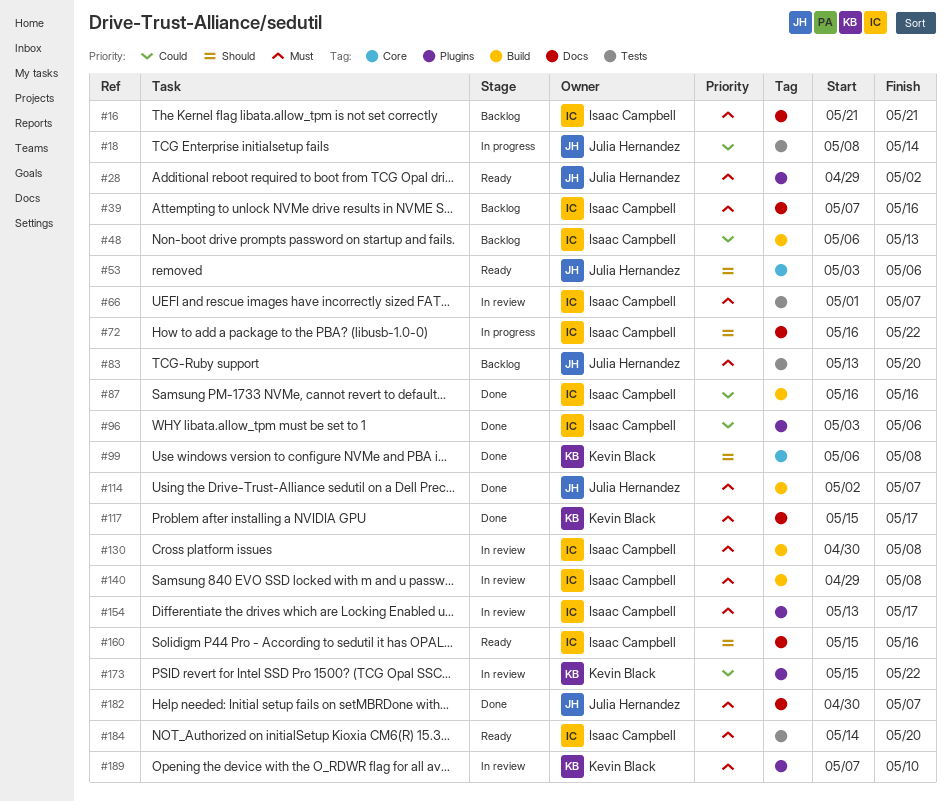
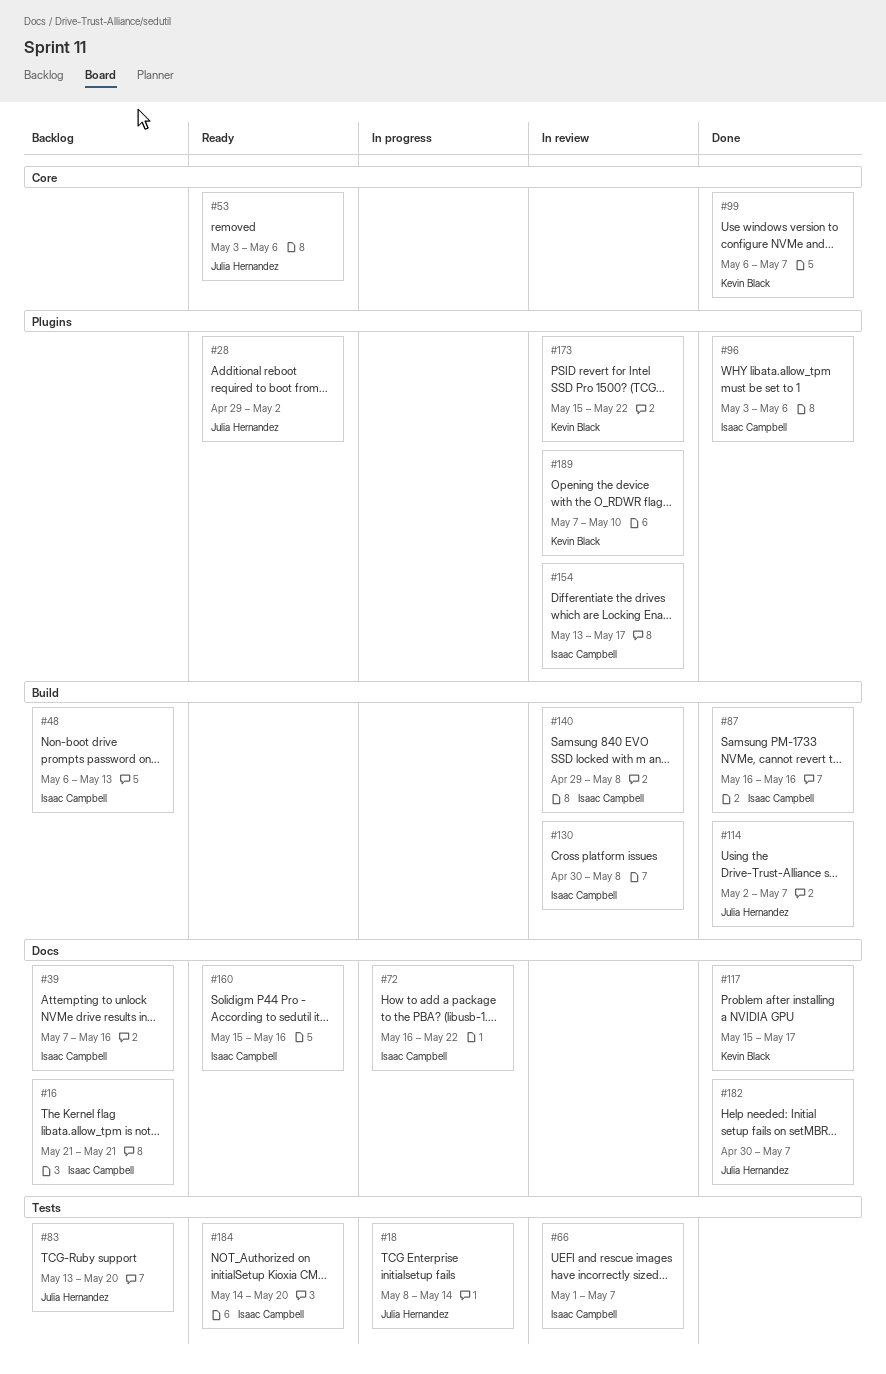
#99, due: May 8 -> May 7

